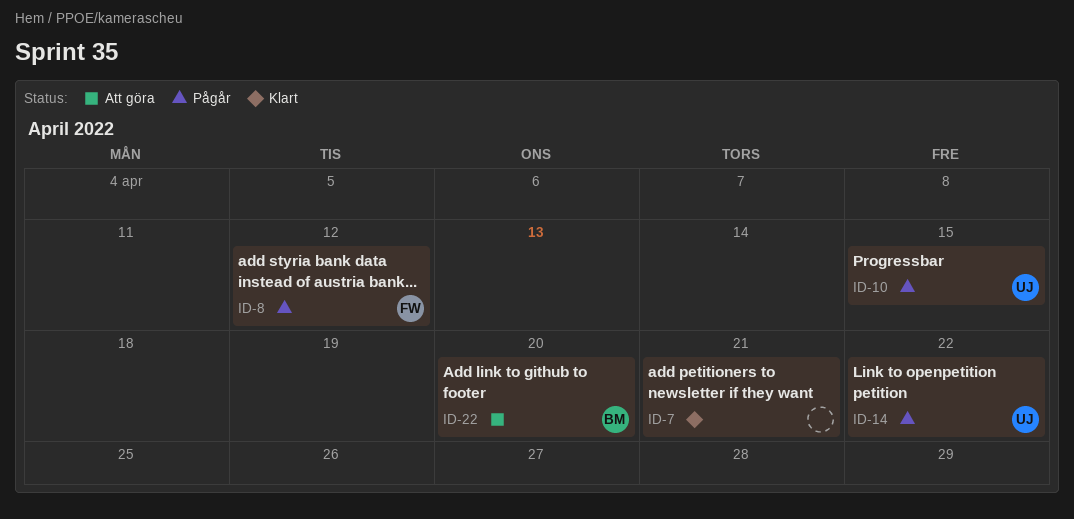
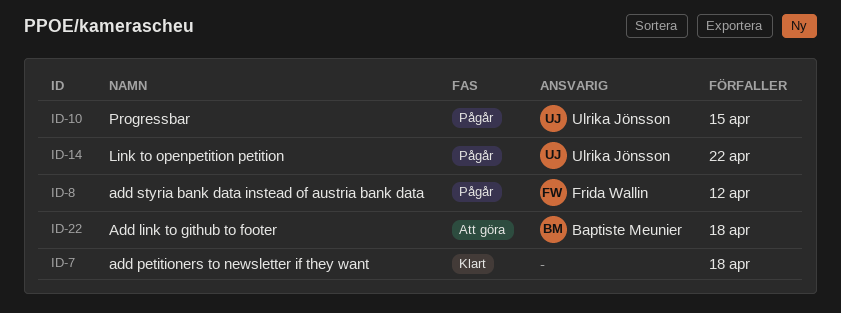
ID-7, due: Apr 21 -> Apr 18
ID-22, due: Apr 20 -> Apr 18

